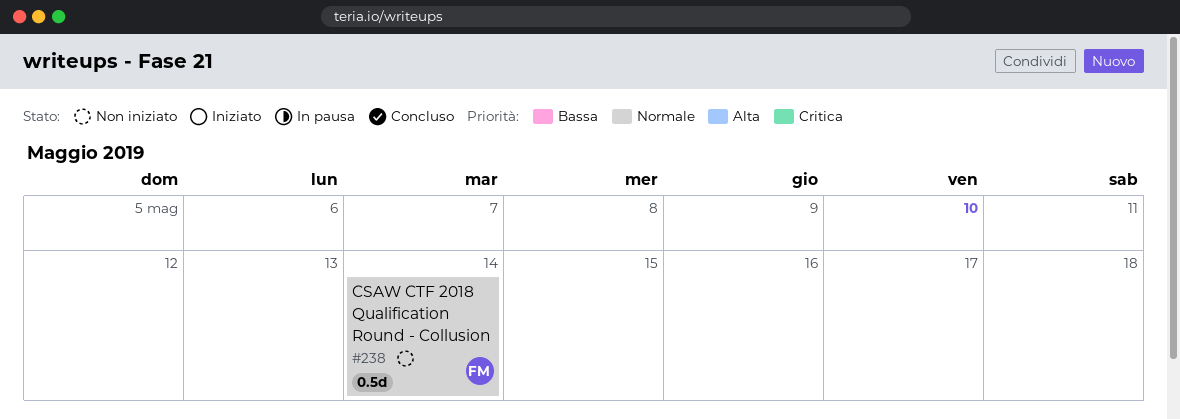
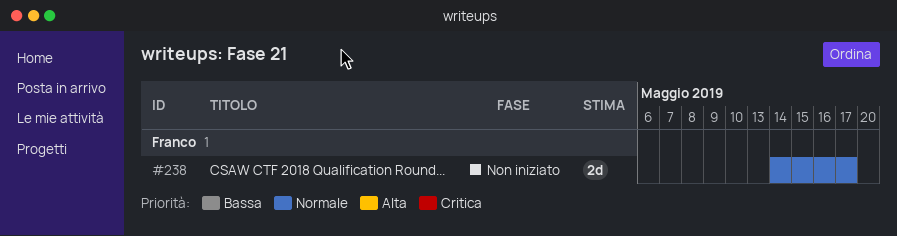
#238, estimate: 0.5d -> 2d
#238, due: May 14 -> May 17

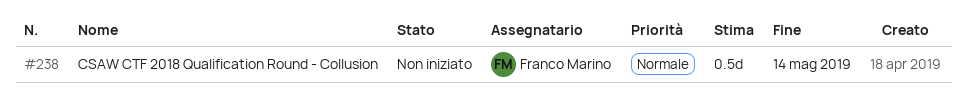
#238, estimate: 2d -> 0.5d
#238, due: May 17 -> May 14

